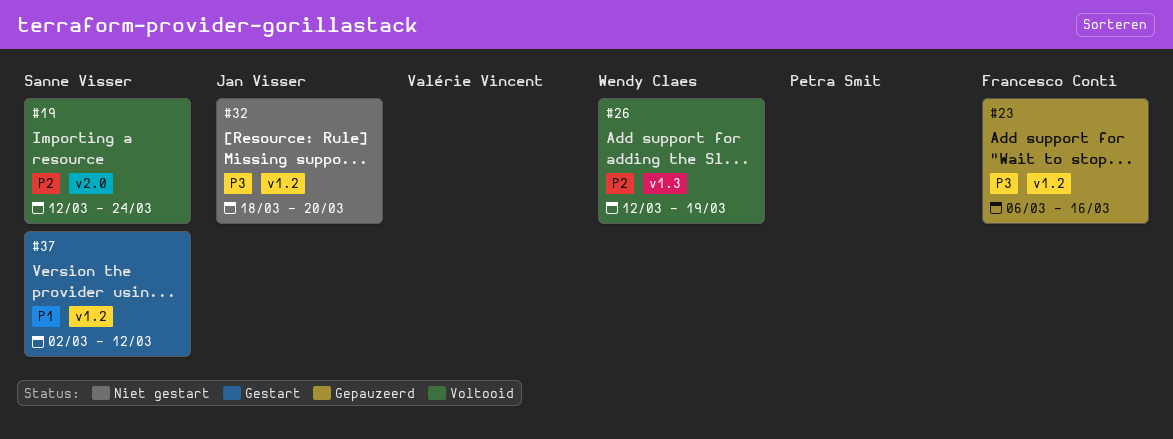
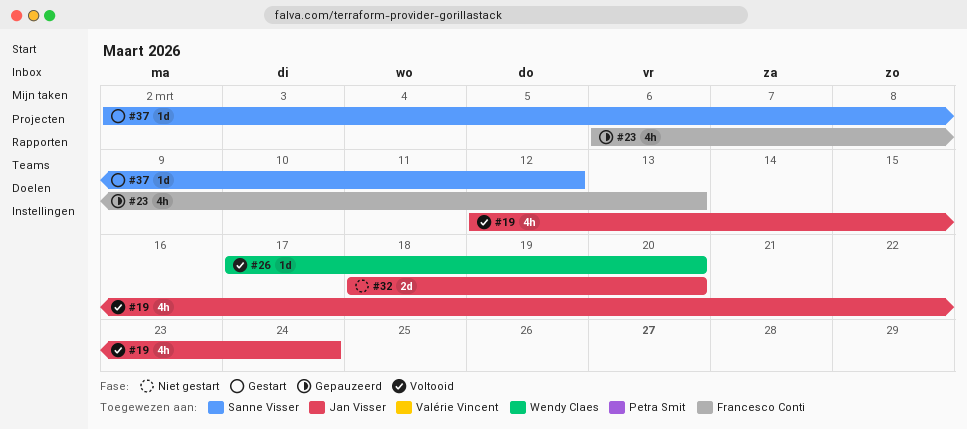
#19, owner: Sanne Visser -> Jan Visser
#23, due: Mar 16 -> Mar 13
#26, start: Mar 12 -> Mar 17
#26, due: Mar 19 -> Mar 20

